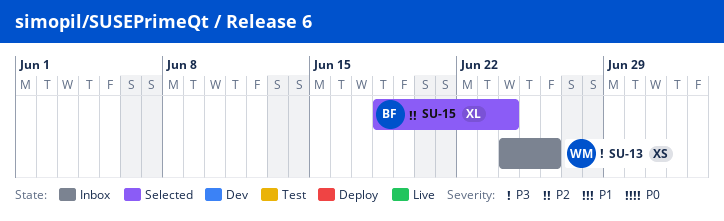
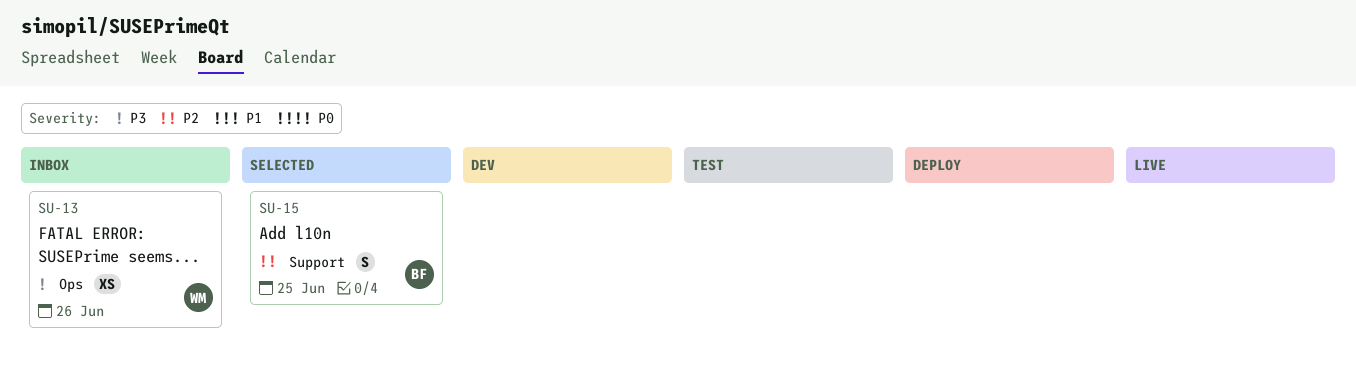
SU-15, estimate: XL -> S
SU-15, due: Jun 24 -> Jun 25

